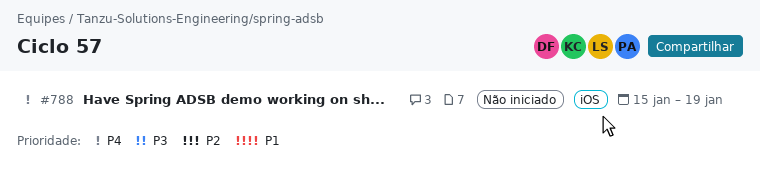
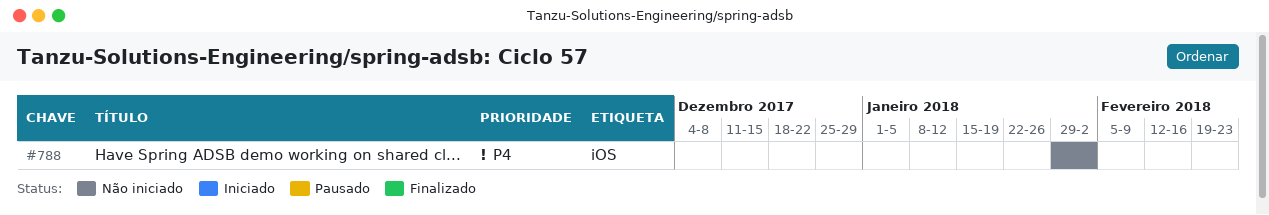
#788, start: Jan 15 -> Jan 29
#788, due: Jan 19 -> Feb 2

